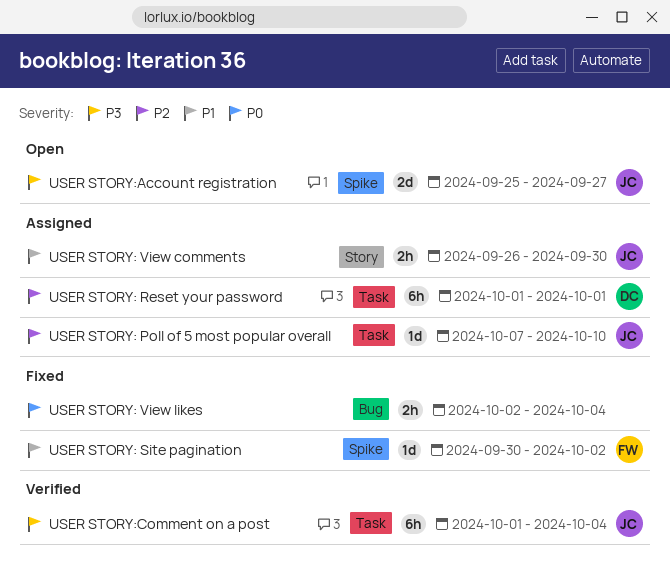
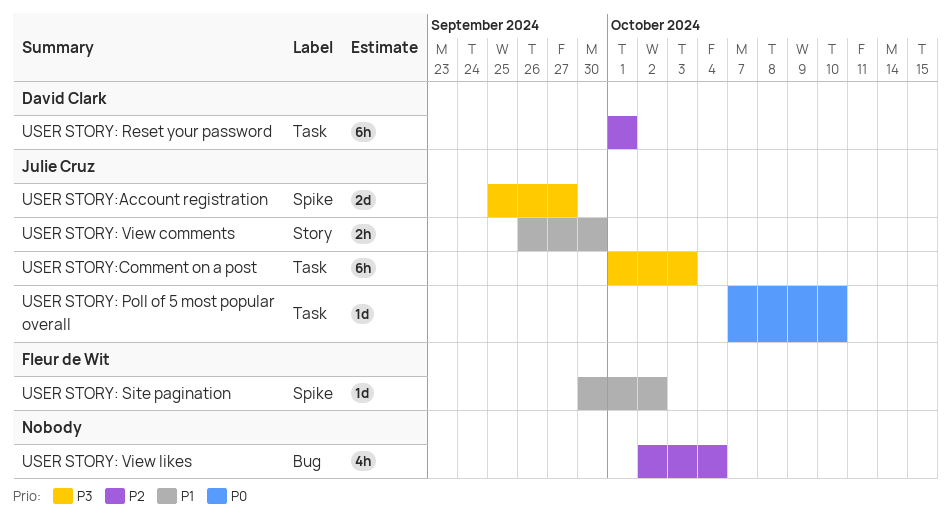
USER STORY: Poll of 5 most popular overall, priority: P2 -> P0
USER STORY: View likes, priority: P0 -> P2
USER STORY: View likes, estimate: 2h -> 4h
USER STORY:Comment on a post, due: Oct 4 -> Oct 3

